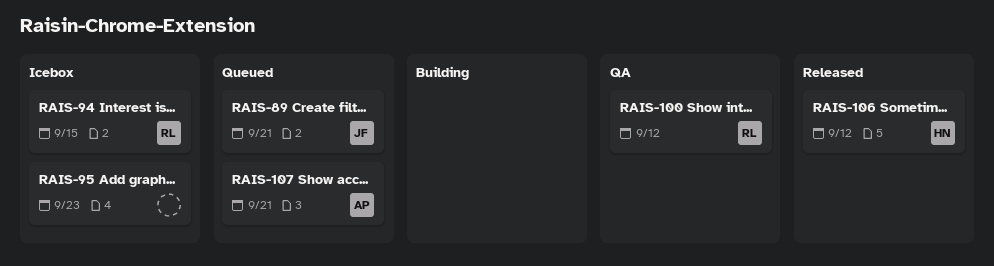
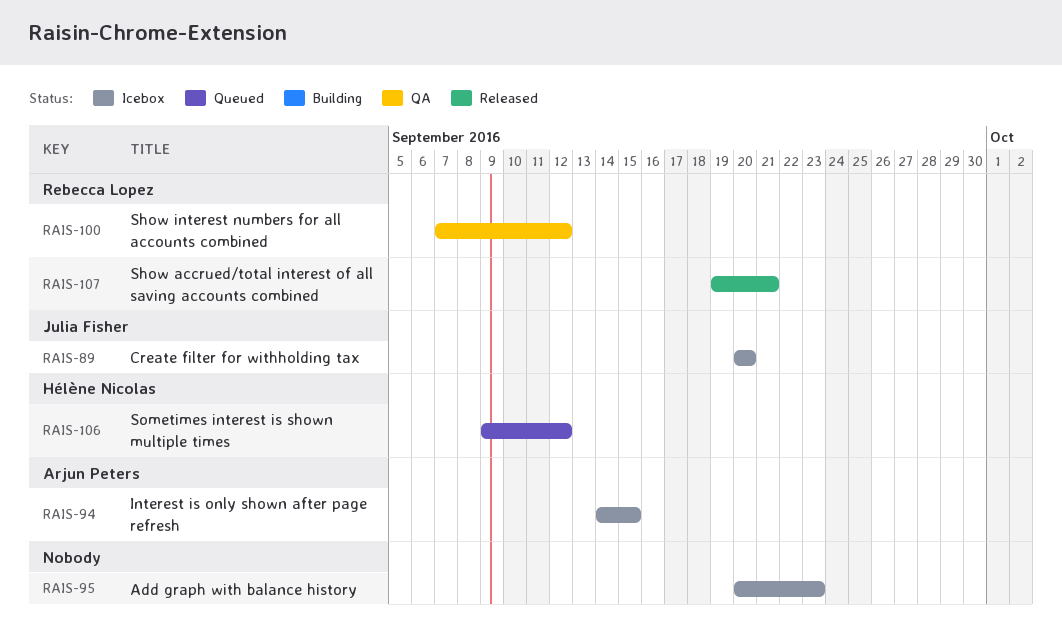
RAIS-89, status: Queued -> Icebox
RAIS-89, due: Sep 21 -> Sep 20
RAIS-94, owner: Rebecca Lopez -> Arjun Peters
RAIS-106, status: Released -> Queued
RAIS-107, status: Queued -> Released
RAIS-107, owner: Arjun Peters -> Rebecca Lopez

